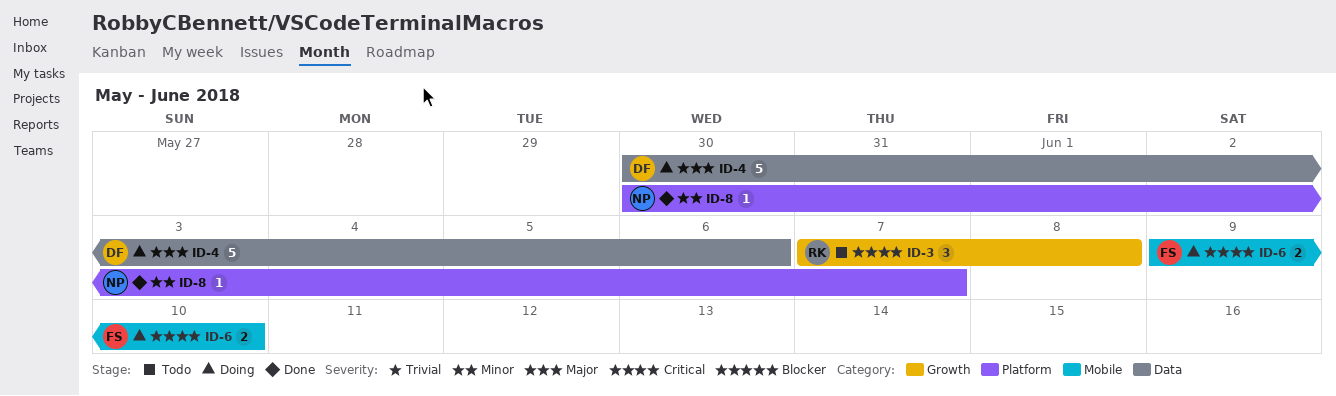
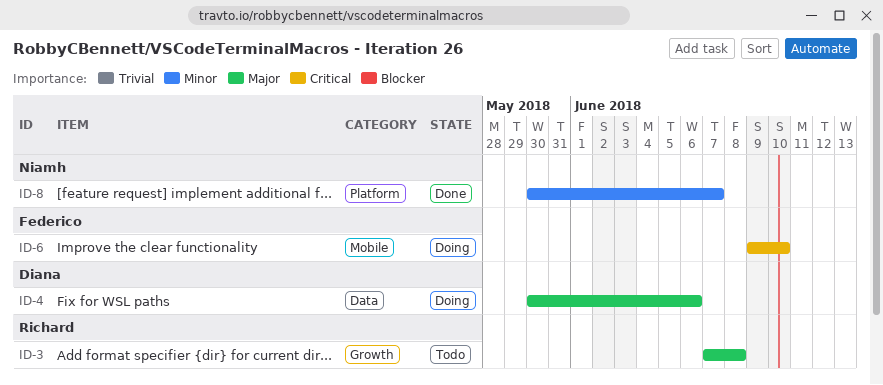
ID-3, priority: Critical -> Major

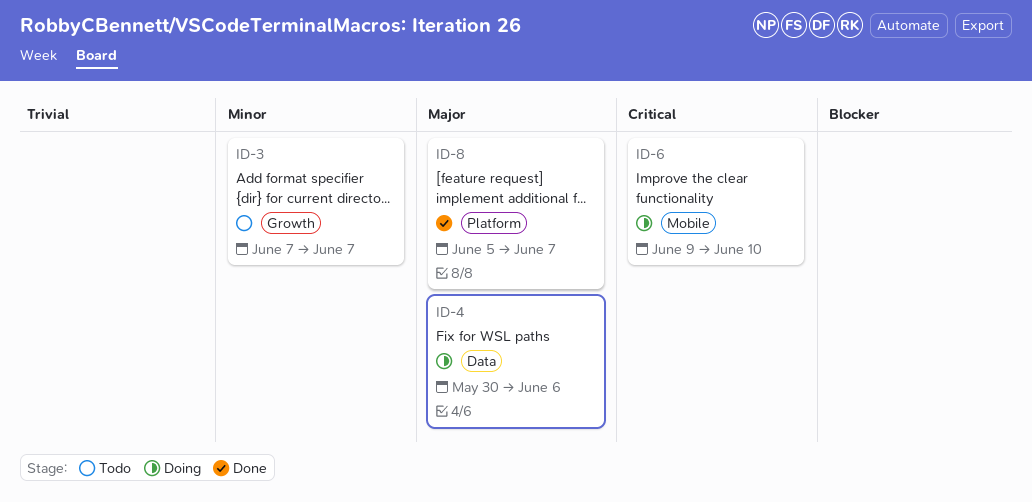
ID-3, priority: Major -> Minor
ID-3, due: Jun 8 -> Jun 7
ID-8, priority: Minor -> Major
ID-8, start: May 30 -> Jun 5

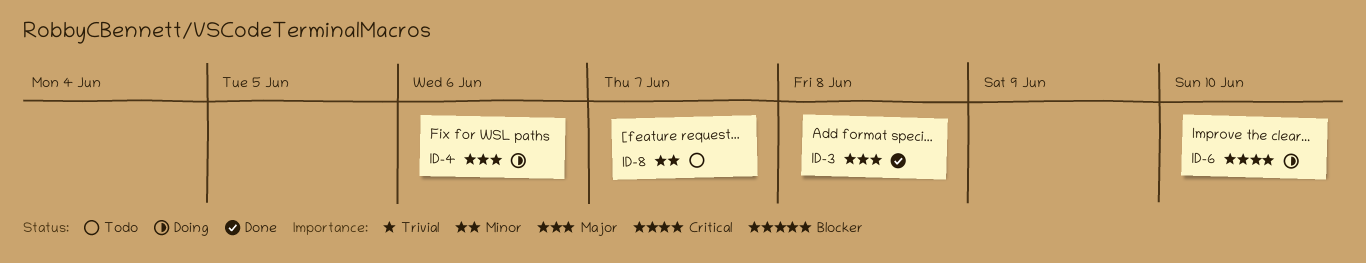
ID-3, status: Todo -> Done
ID-3, priority: Minor -> Major
ID-3, due: Jun 7 -> Jun 8
ID-8, status: Done -> Todo
ID-8, priority: Major -> Minor

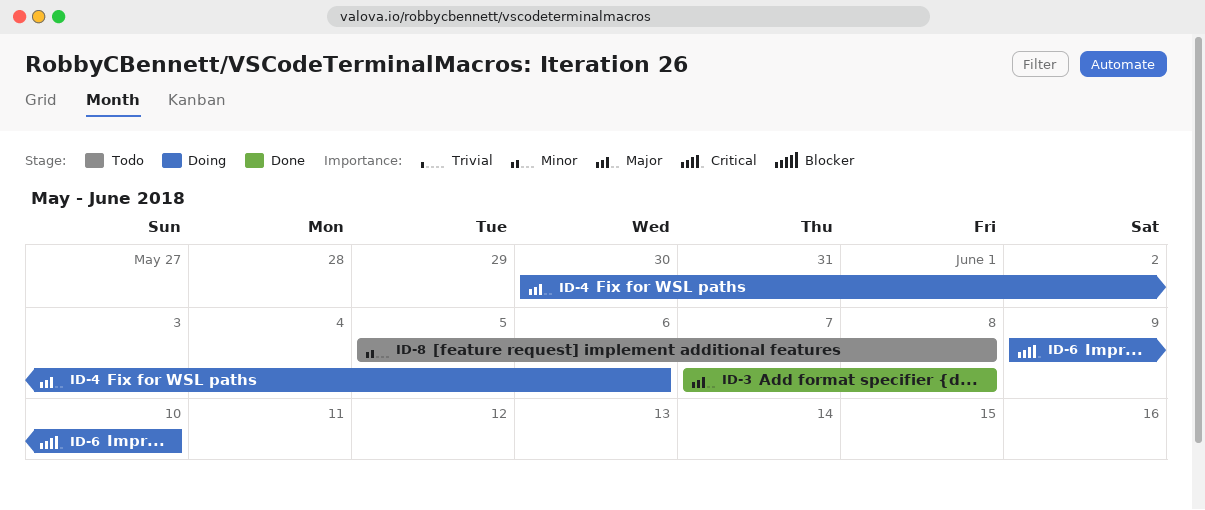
ID-8, due: Jun 7 -> Jun 8

